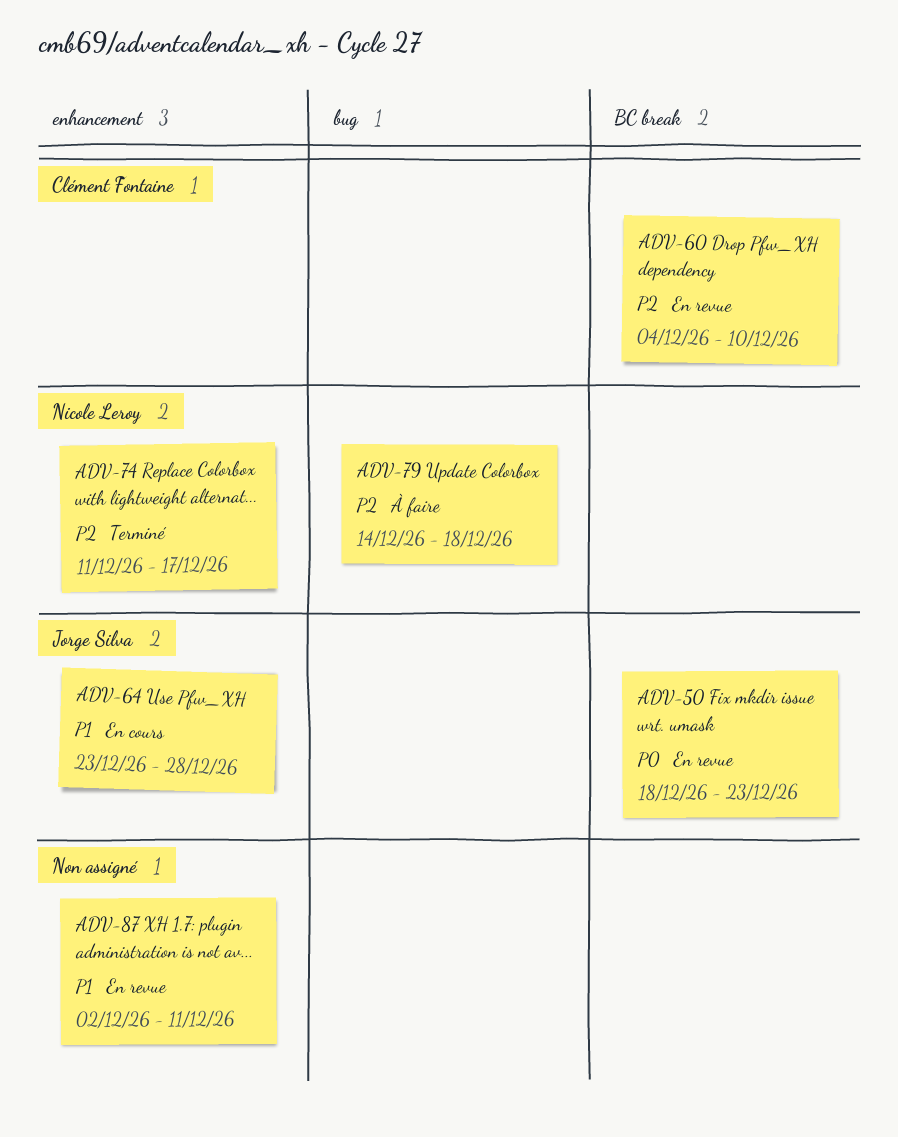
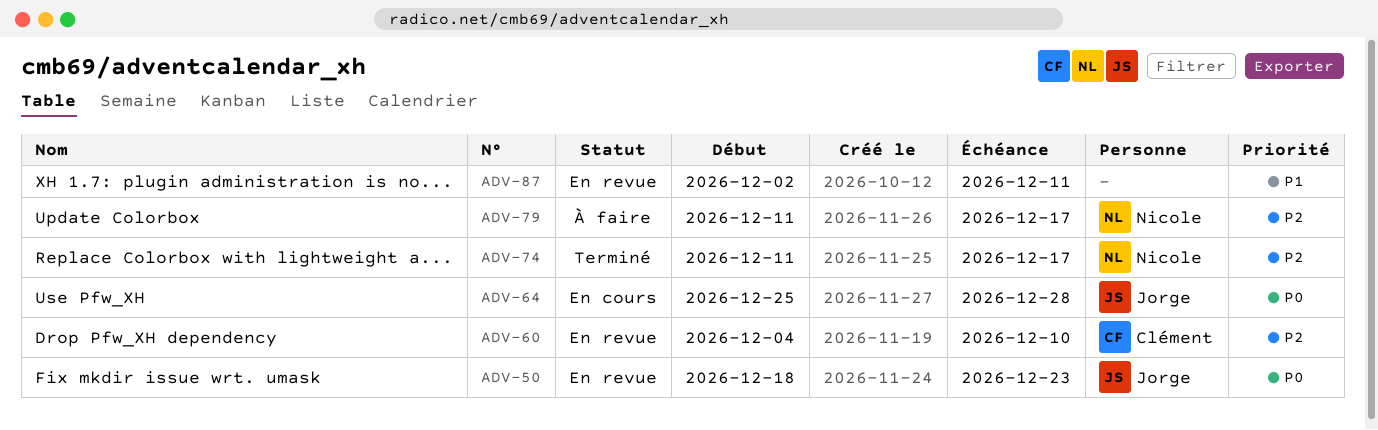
ADV-64, priority: P1 -> P0
ADV-64, start: Dec 23 -> Dec 25
ADV-79, start: Dec 14 -> Dec 11
ADV-79, due: Dec 18 -> Dec 17

